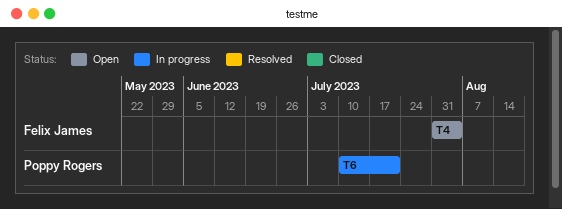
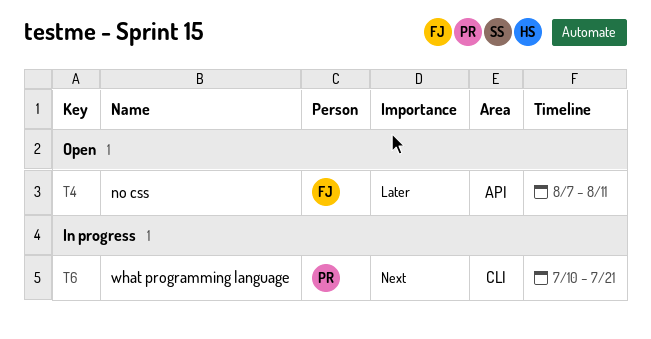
T4, start: Jul 31 -> Aug 7
T4, due: Aug 4 -> Aug 11

